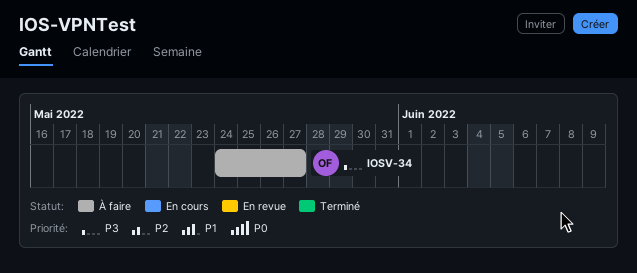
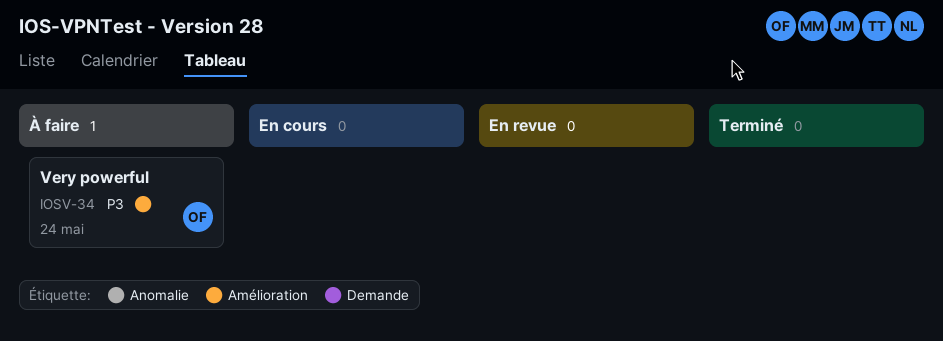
IOSV-34, due: May 27 -> May 24

